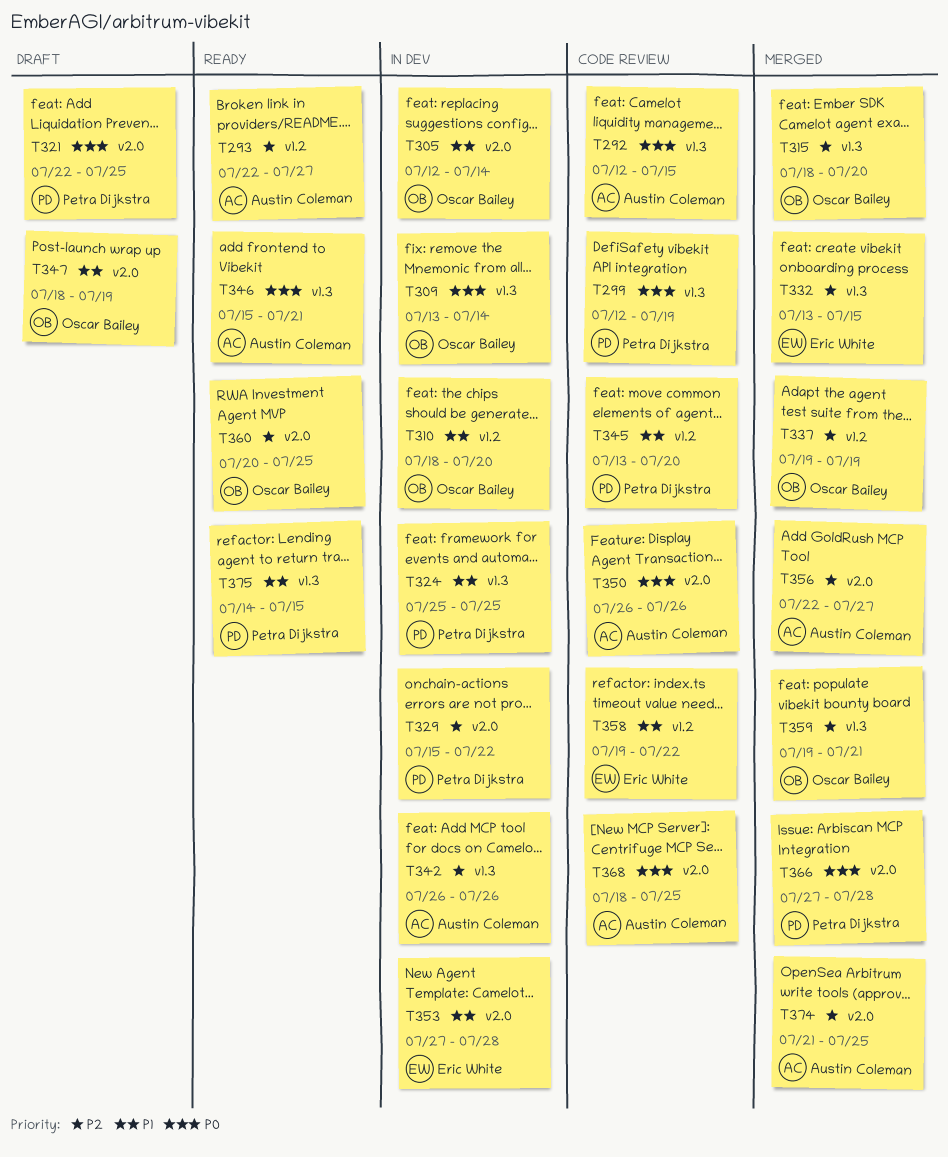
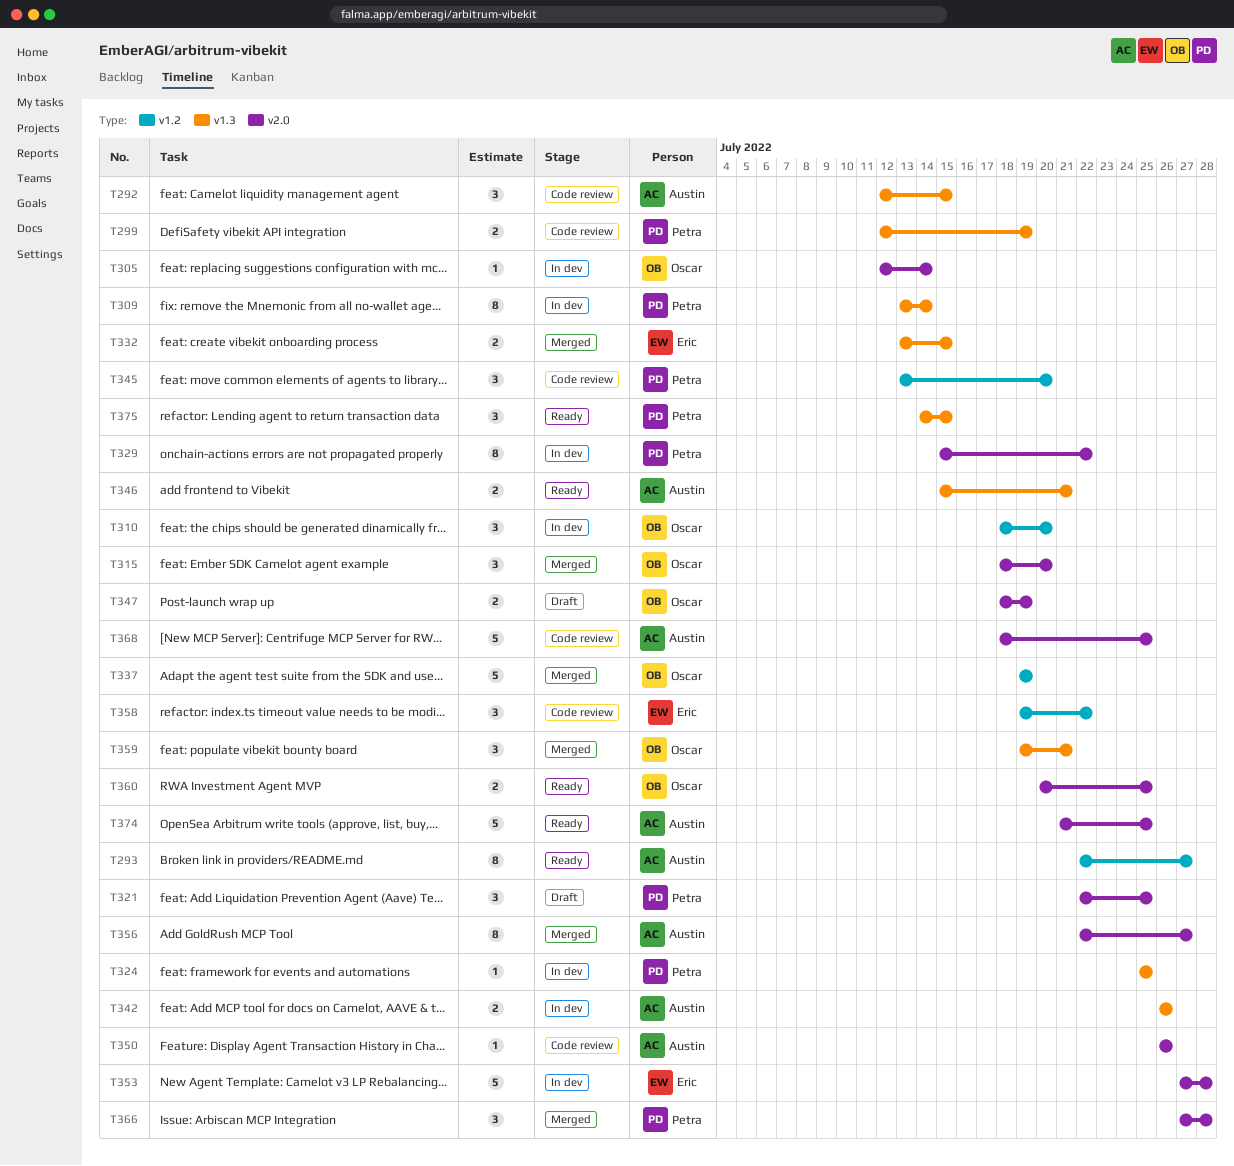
T309, owner: Oscar Bailey -> Petra Dijkstra
T315, label: v1.3 -> v2.0
T374, status: Merged -> Ready

